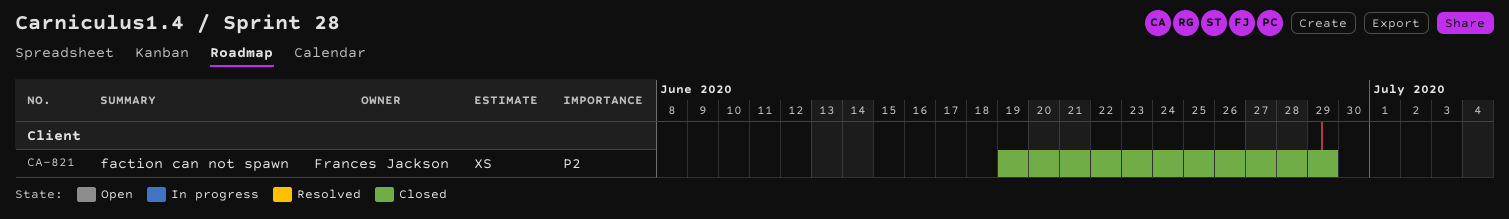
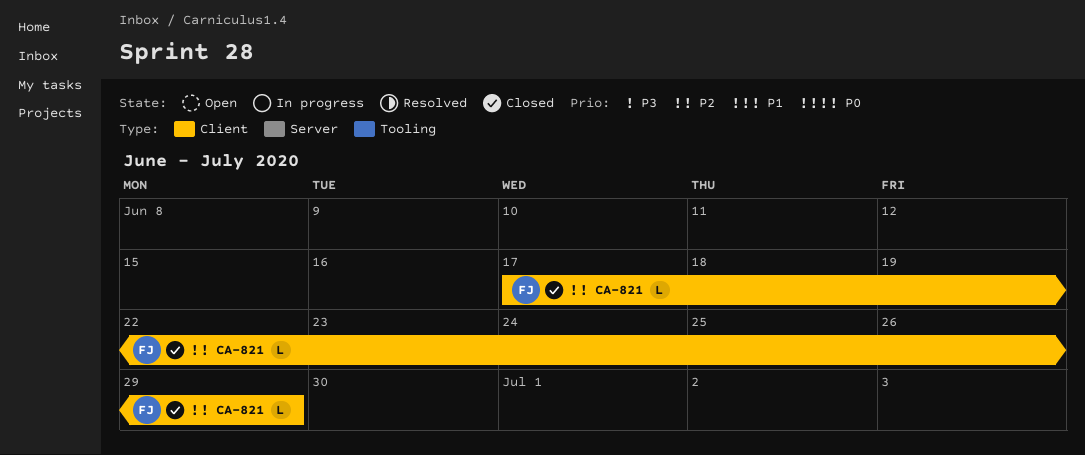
CA-821, estimate: XS -> L
CA-821, start: Jun 19 -> Jun 17

